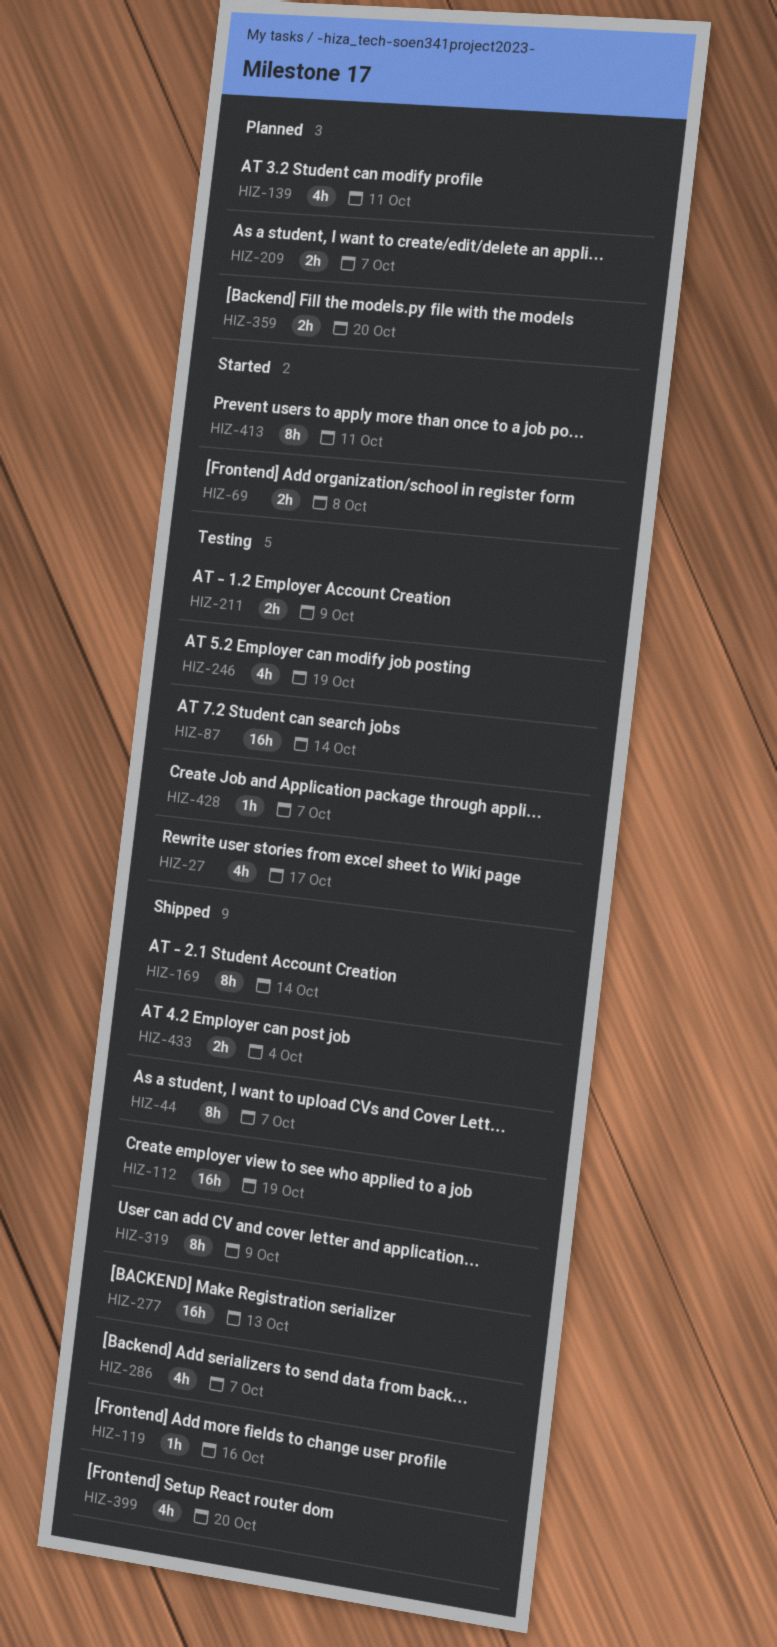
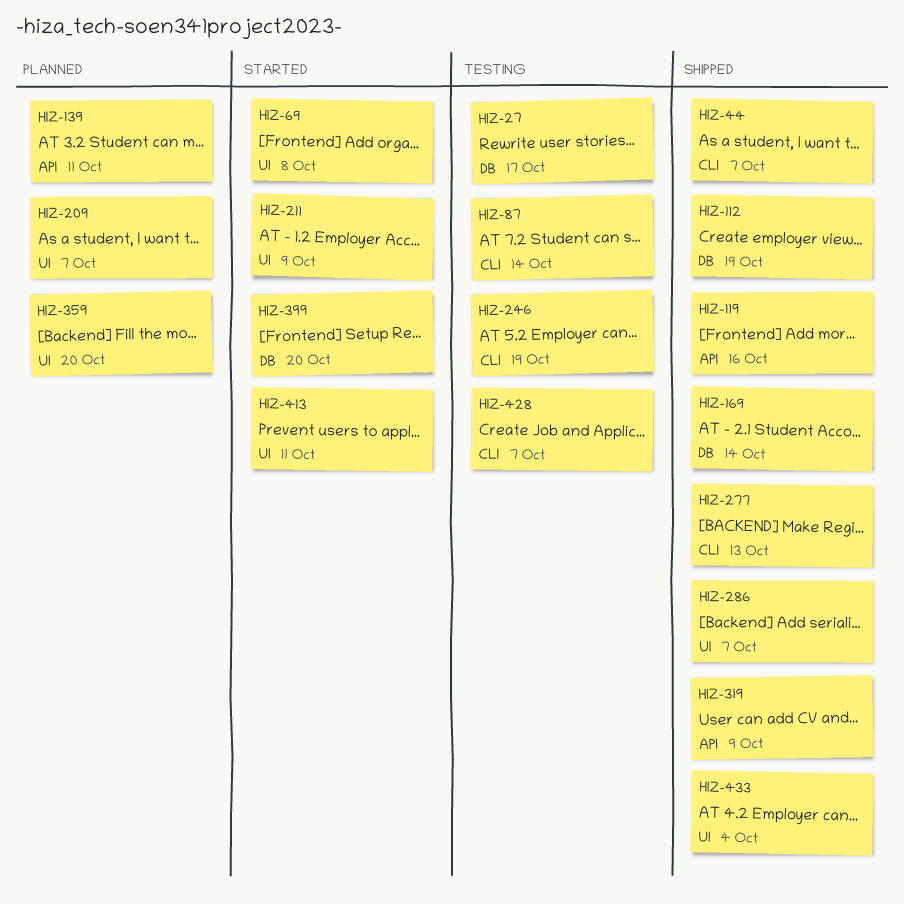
HIZ-211, status: Testing -> Started
HIZ-399, status: Shipped -> Started

